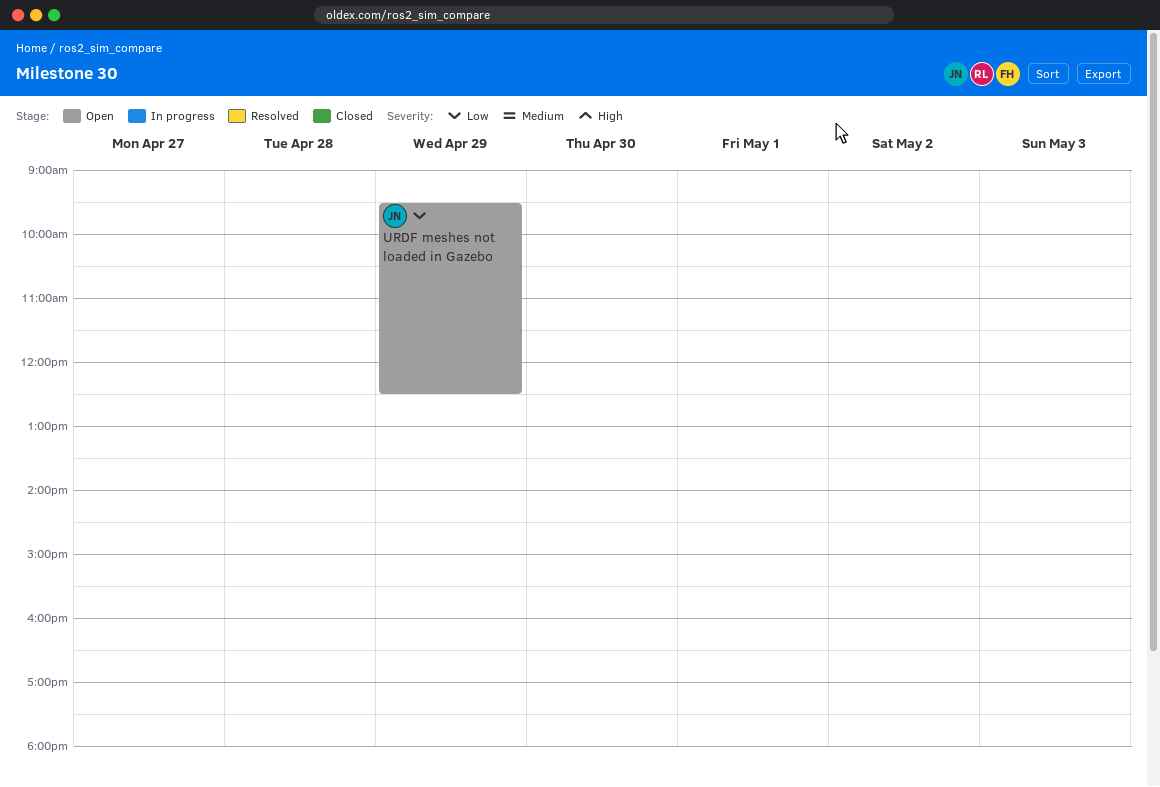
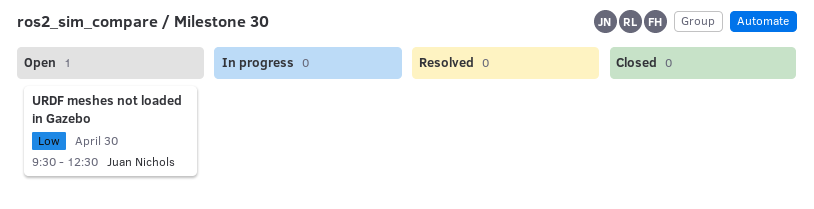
URDF meshes not loaded in Gazebo, day: Apr 29 -> Apr 30

